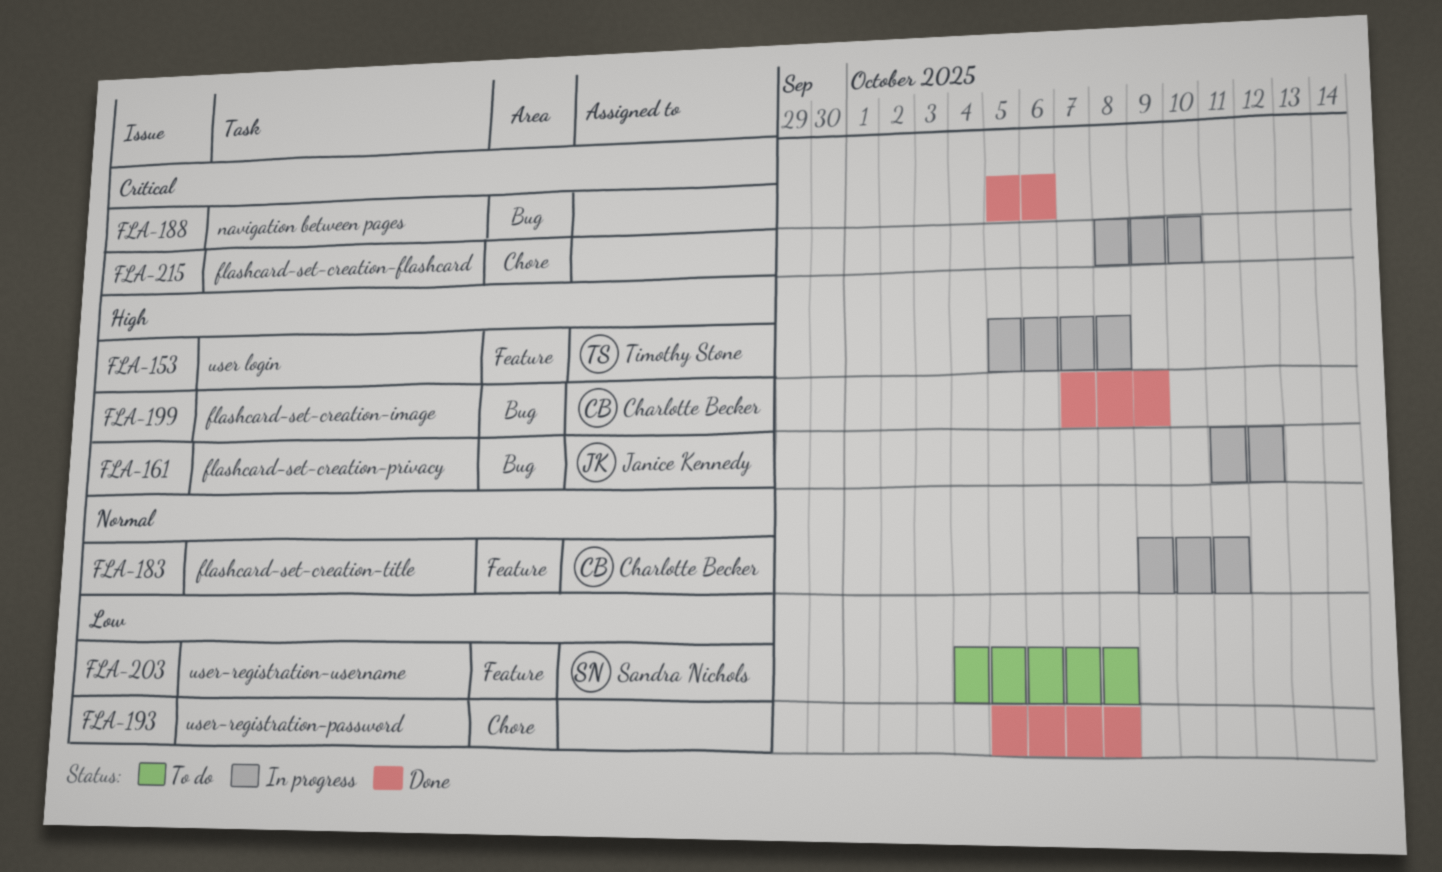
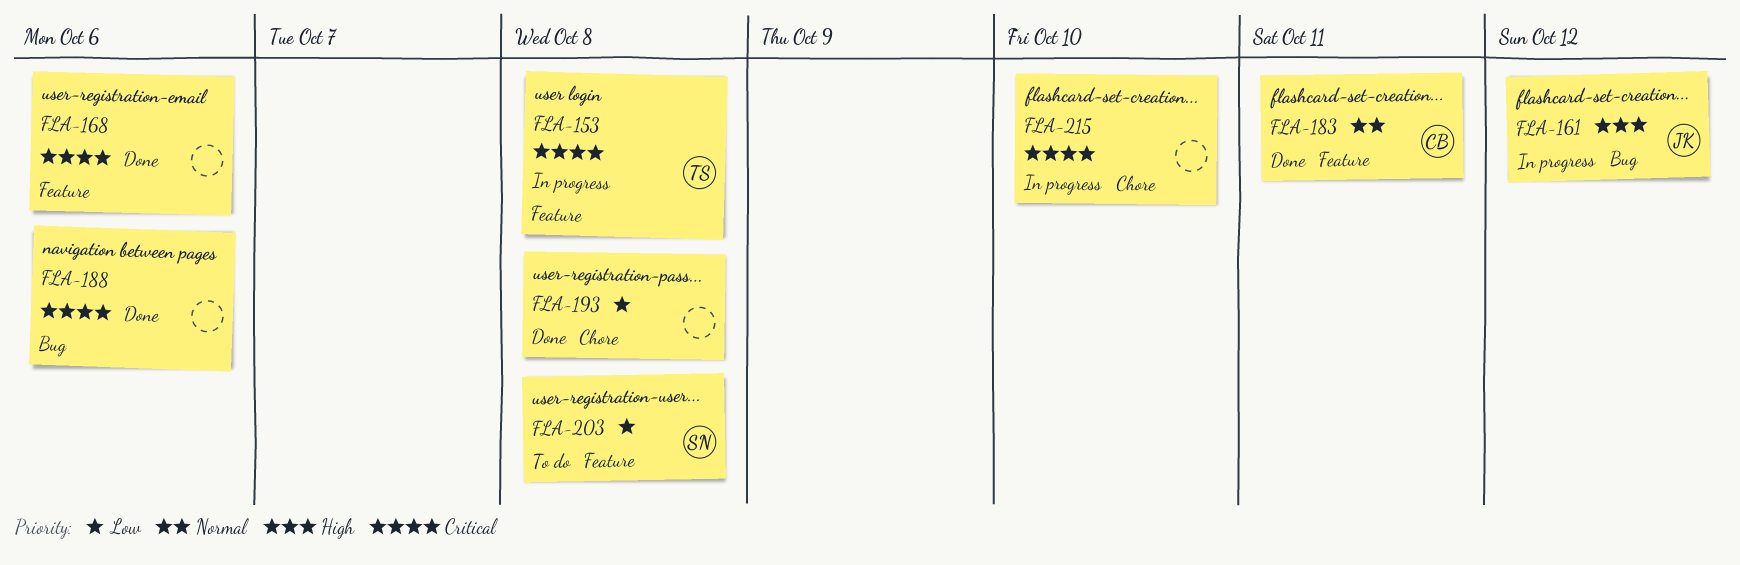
FLA-153, priority: High -> Critical
FLA-168: none -> present
FLA-183, status: In progress -> Done
FLA-199: present -> none

